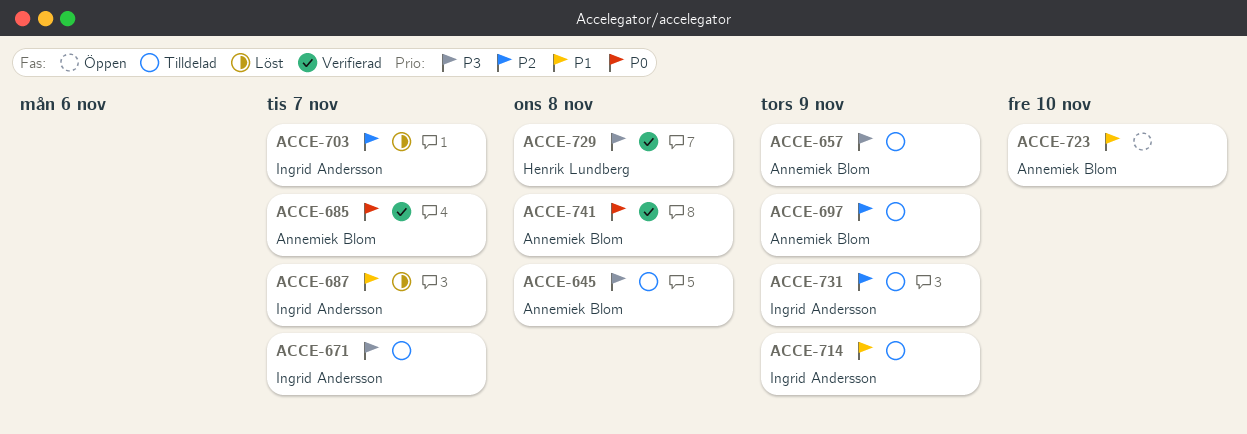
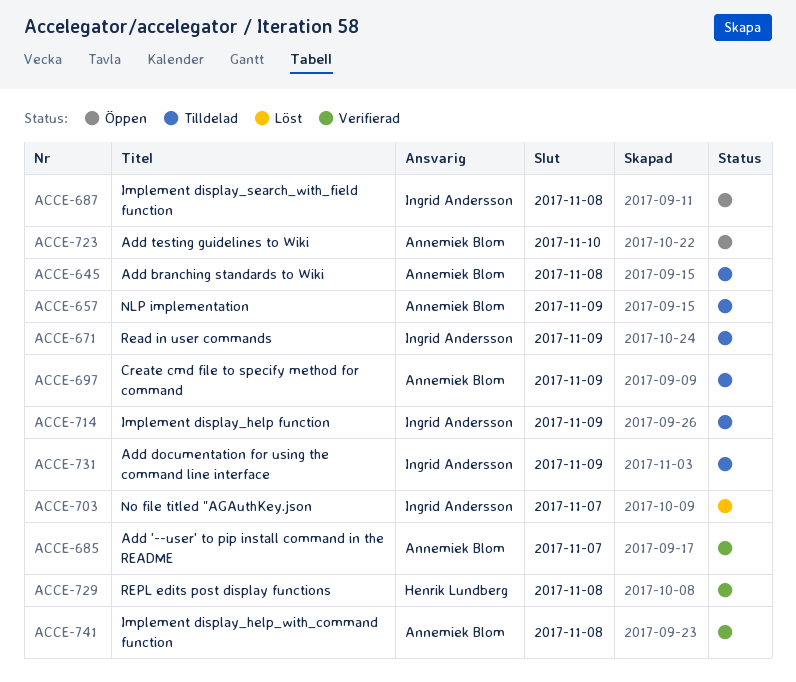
ACCE-671, due: Nov 7 -> Nov 9
ACCE-687, status: Löst -> Öppen
ACCE-687, due: Nov 7 -> Nov 8

